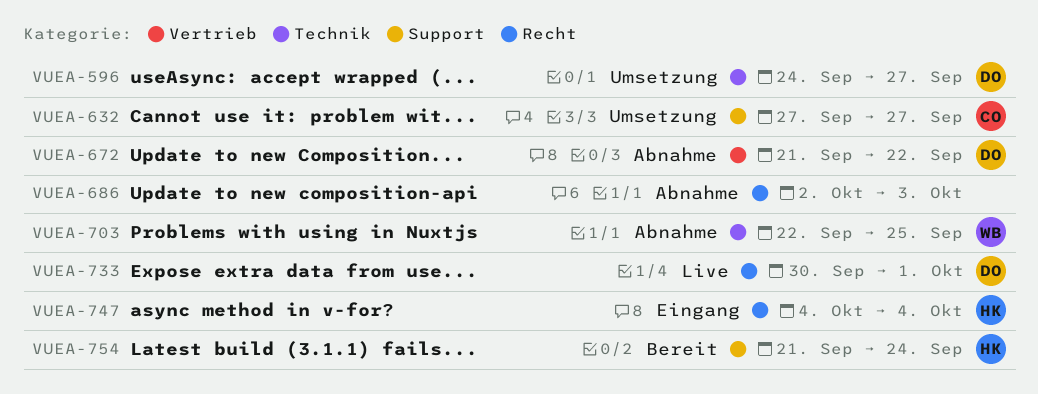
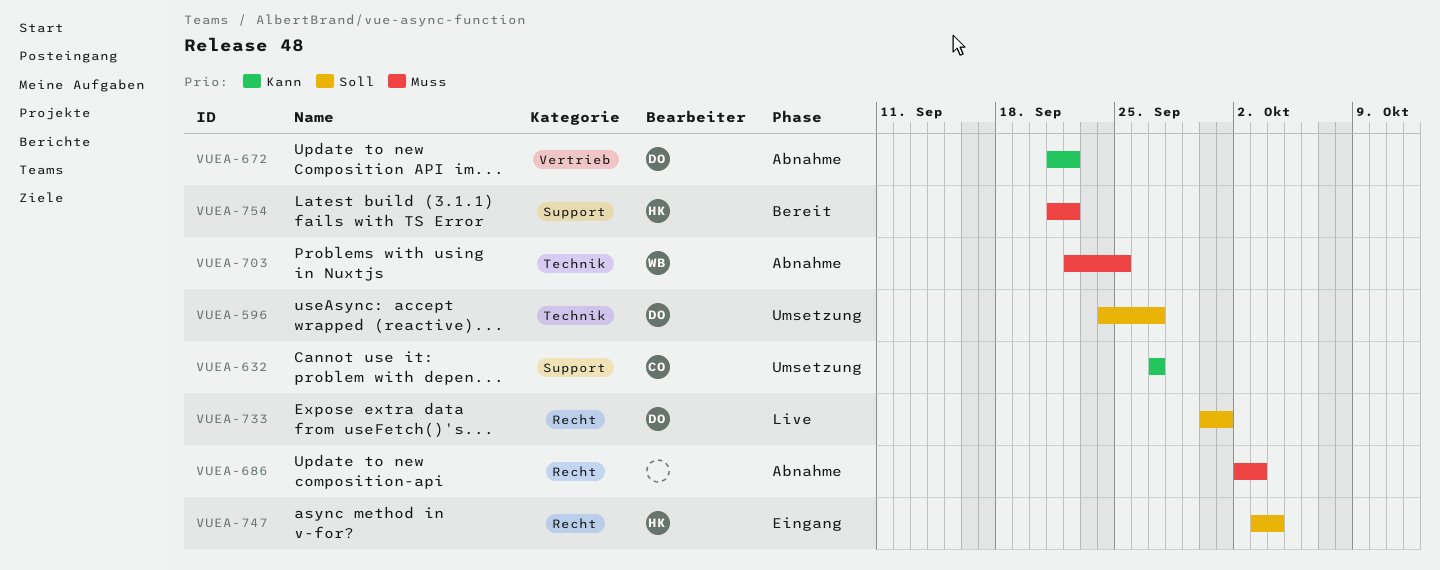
VUEA-747, start: Oct 4 -> Oct 3
VUEA-754, due: Sep 24 -> Sep 22

